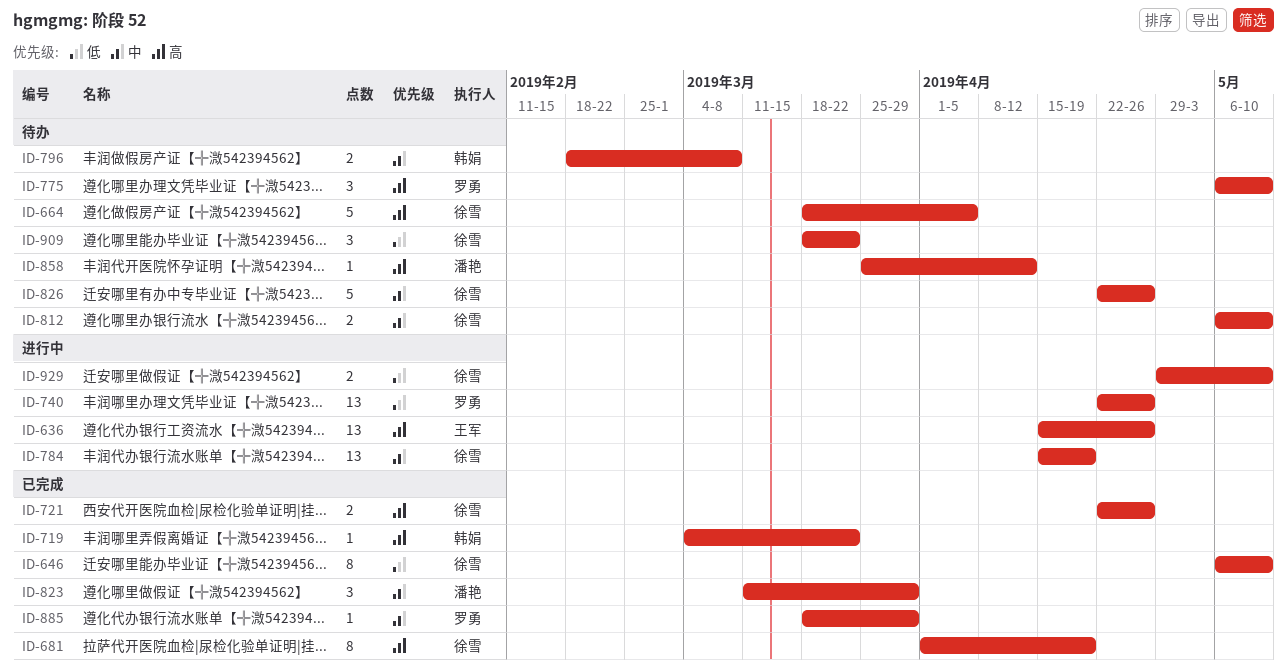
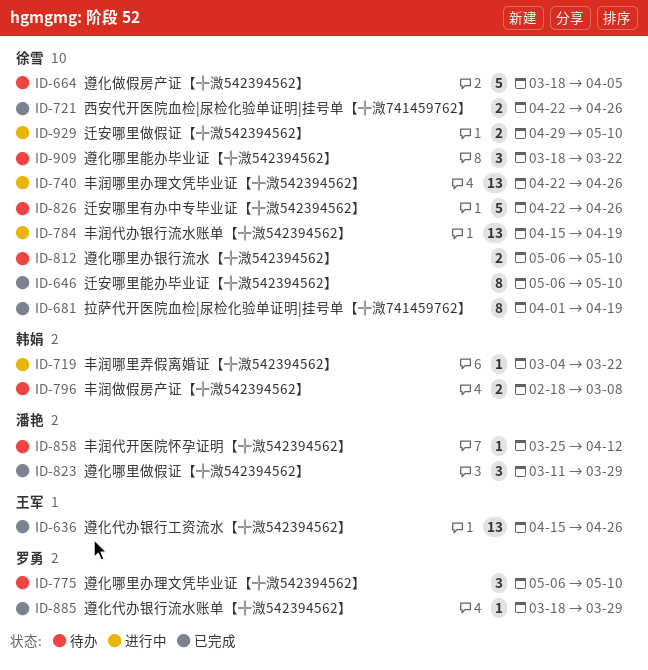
ID-636, status: 进行中 -> 已完成
ID-719, status: 已完成 -> 进行中
ID-740, owner: 罗勇 -> 徐雪

